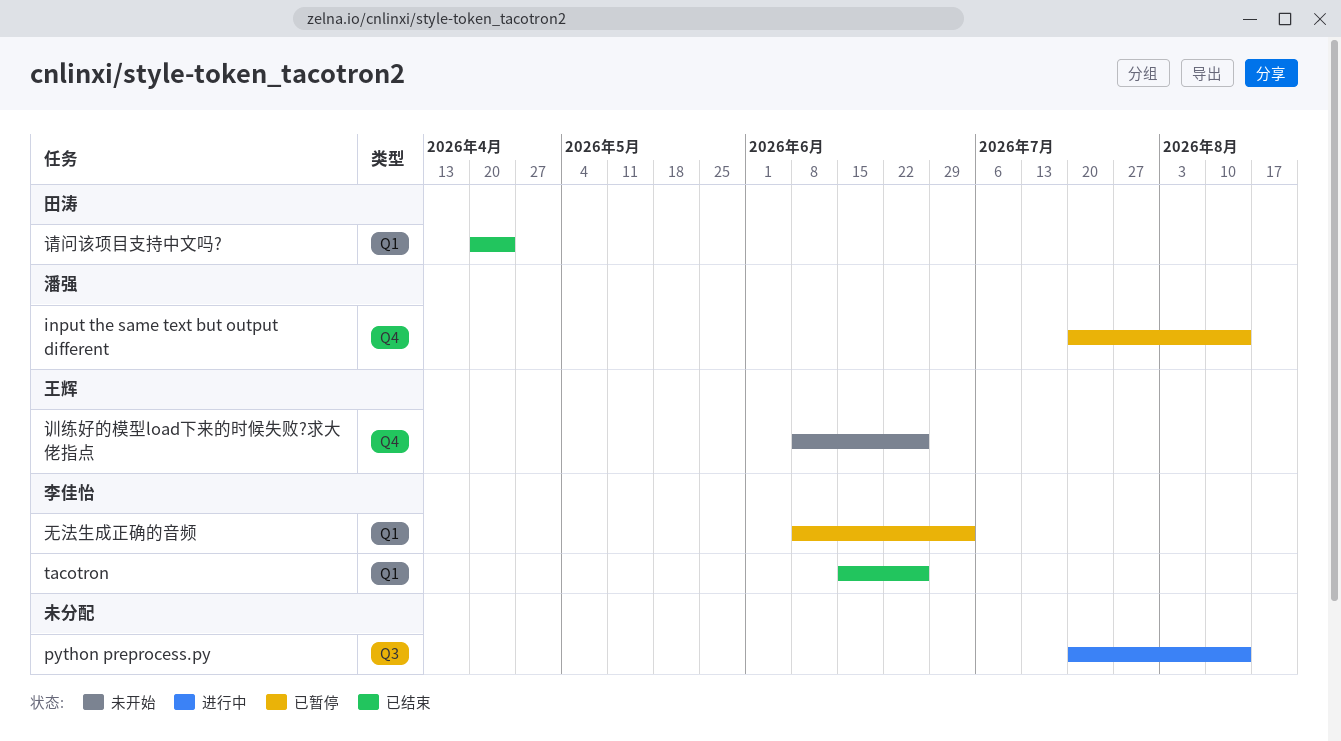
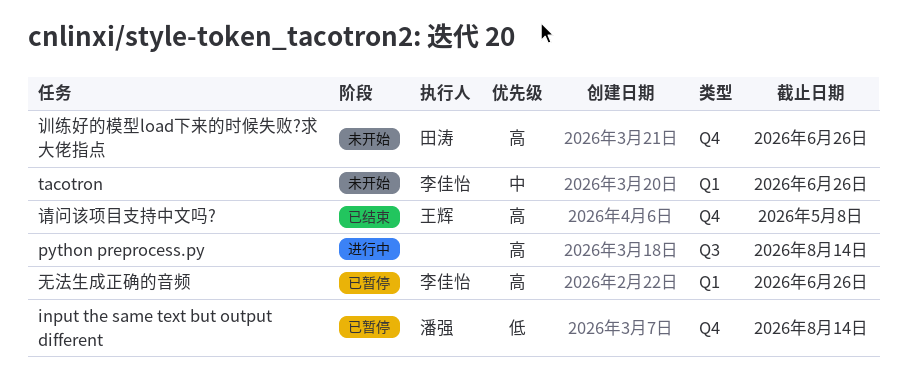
tacotron, status: 已结束 -> 未开始
无法生成正确的音频, due: Jul 3 -> Jun 26
训练好的模型load下来的时候失败?求大佬指点, owner: 王辉 -> 田涛
请问该项目支持中文吗?, owner: 田涛 -> 王辉
请问该项目支持中文吗?, label: Q1 -> Q4
请问该项目支持中文吗?, due: Apr 24 -> May 8

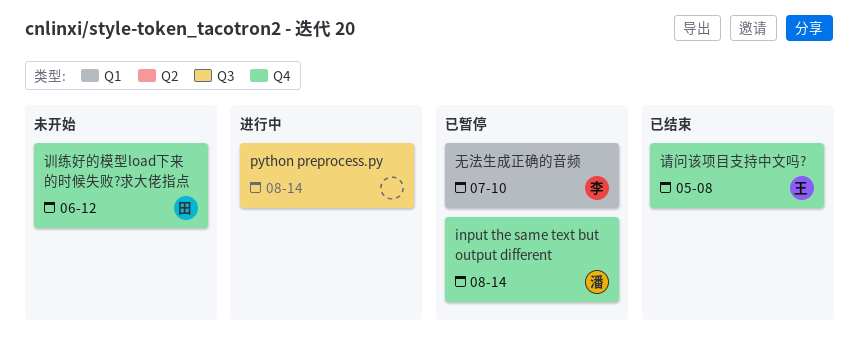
tacotron: present -> none
无法生成正确的音频, due: Jun 26 -> Jul 10
训练好的模型load下来的时候失败?求大佬指点, due: Jun 26 -> Jun 12

